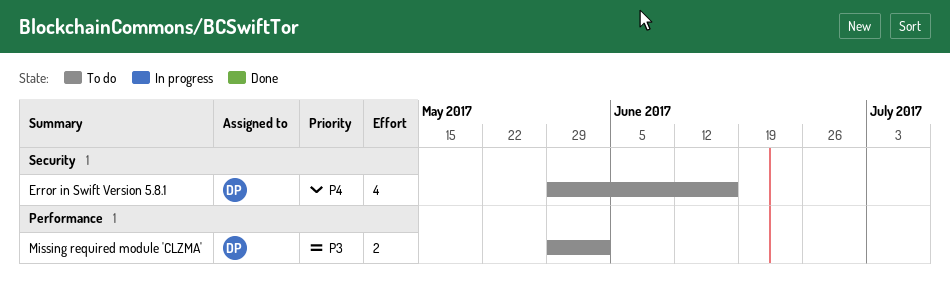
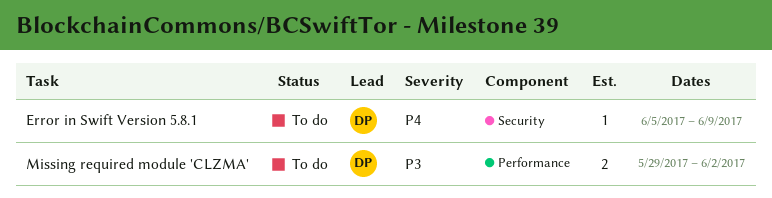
Error in Swift Version 5.8.1, estimate: 4 -> 1
Error in Swift Version 5.8.1, start: May 29 -> Jun 5
Error in Swift Version 5.8.1, due: Jun 16 -> Jun 9

